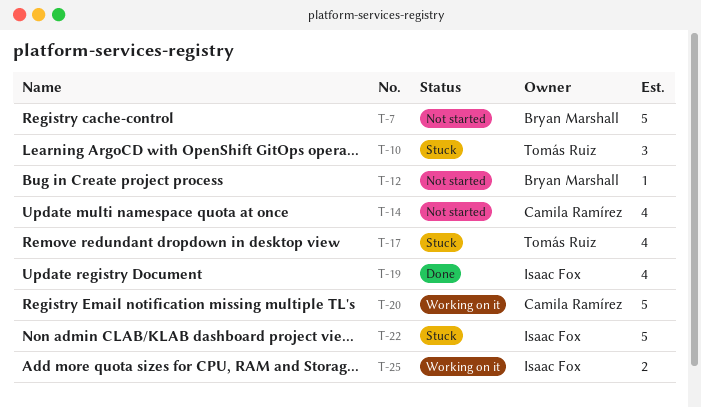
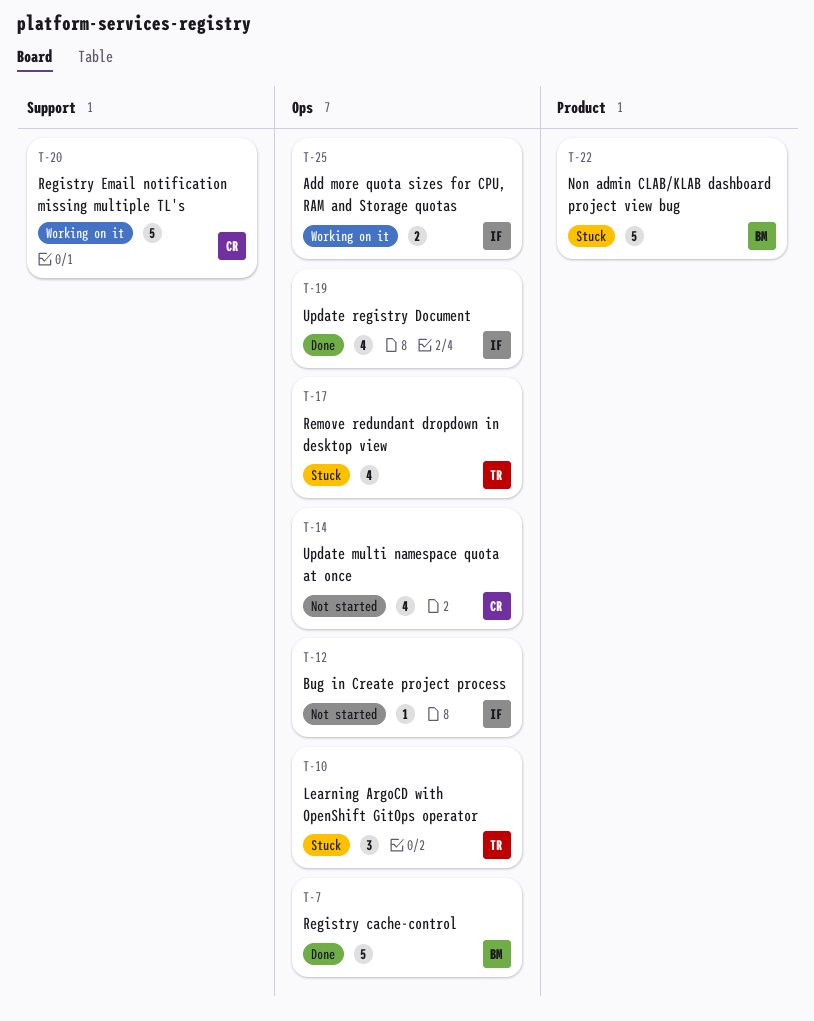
T-7, status: Not started -> Done
T-12, owner: Bryan Marshall -> Isaac Fox
T-22, owner: Isaac Fox -> Bryan Marshall

